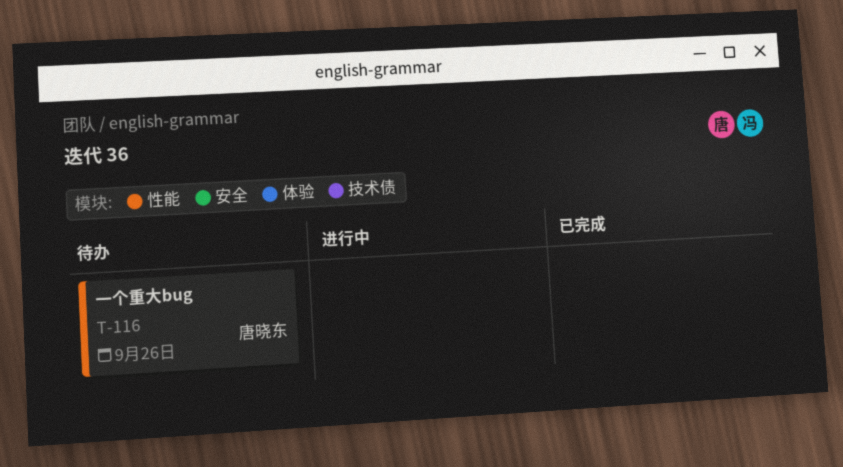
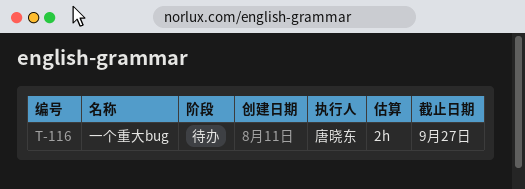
T-116, due: Sep 26 -> Sep 27

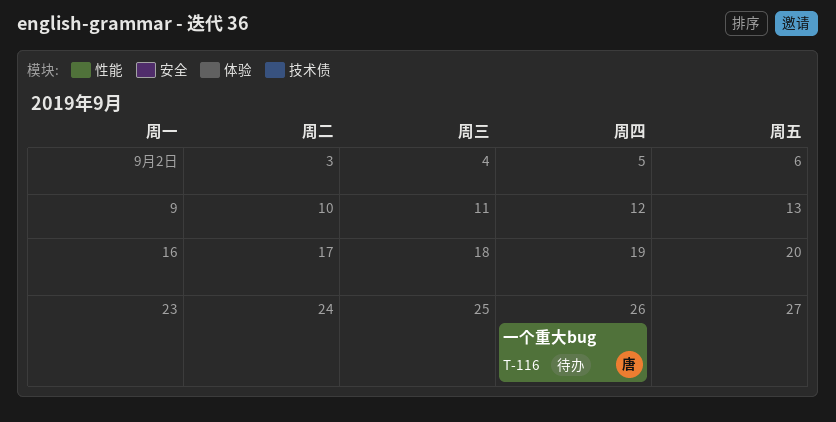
T-116, due: Sep 27 -> Sep 26

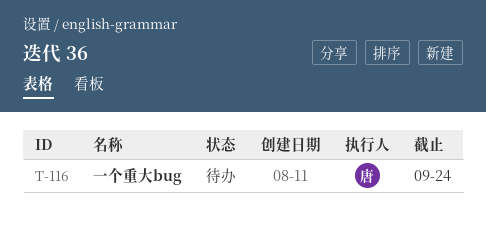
T-116, due: Sep 26 -> Sep 24

